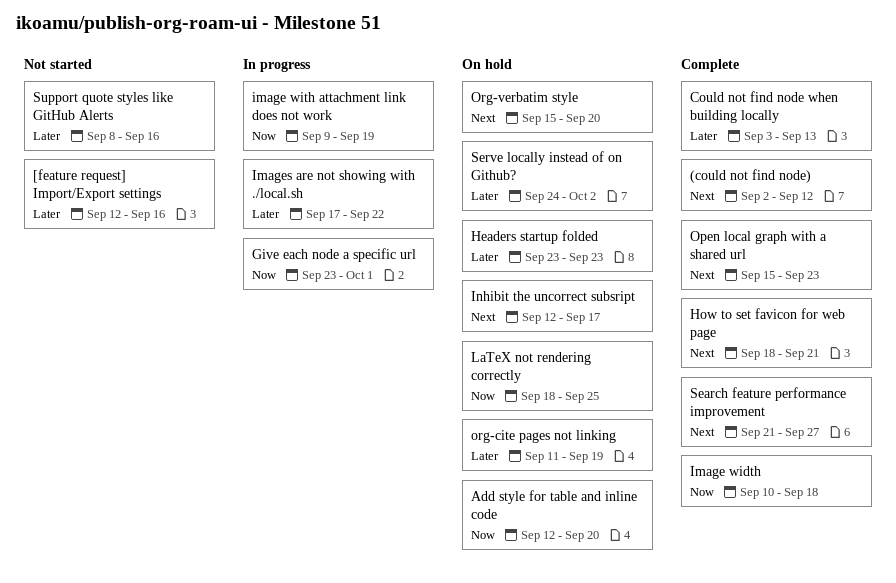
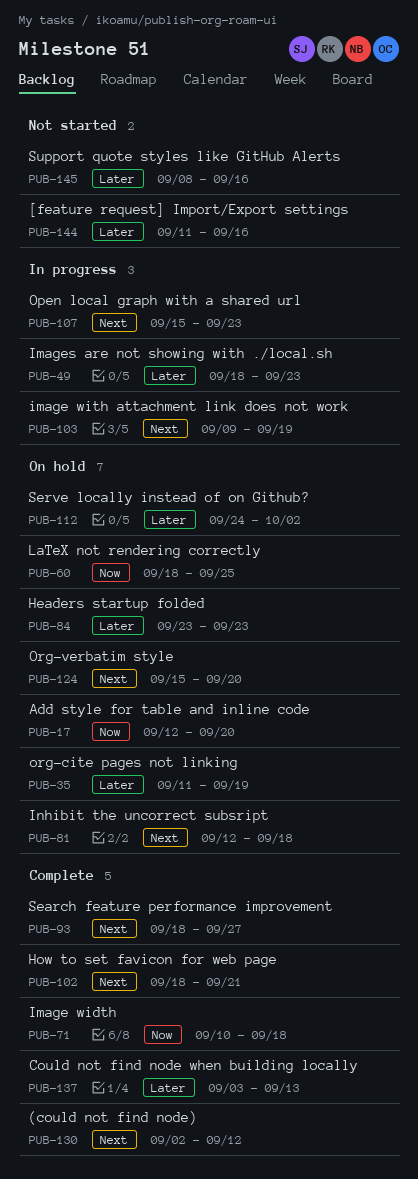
[feature request] Import/Export settings, start: Sep 12 -> Sep 11
Give each node a specific url: present -> none
image with attachment link does not work, priority: Now -> Next
Images are not showing with ./local.sh, start: Sep 17 -> Sep 18
Images are not showing with ./local.sh, due: Sep 22 -> Sep 23
Inhibit the uncorrect subsript, due: Sep 17 -> Sep 18
Open local graph with a shared url, status: Complete -> In progress
Search feature performance improvement, start: Sep 21 -> Sep 18

